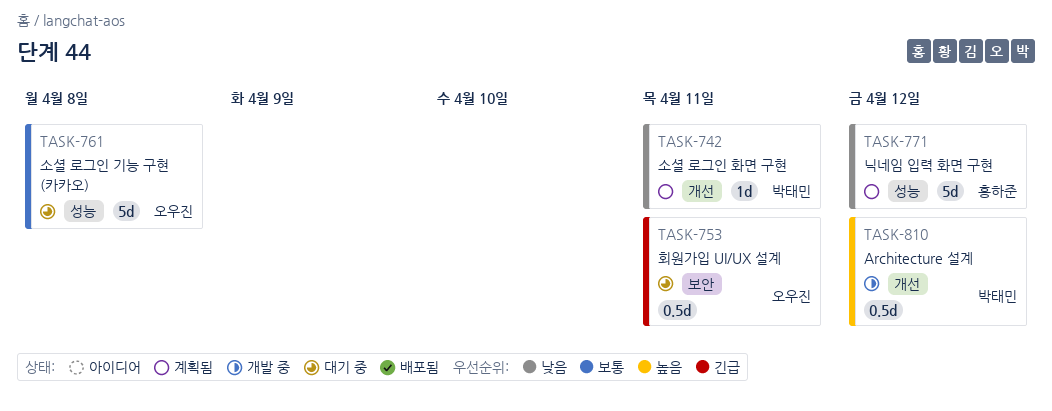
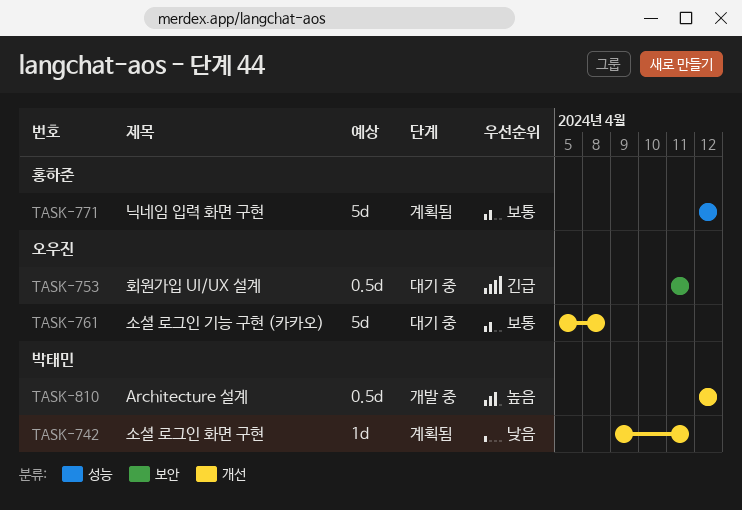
TASK-761, label: 성능 -> 개선
TASK-771, priority: 낮음 -> 보통

